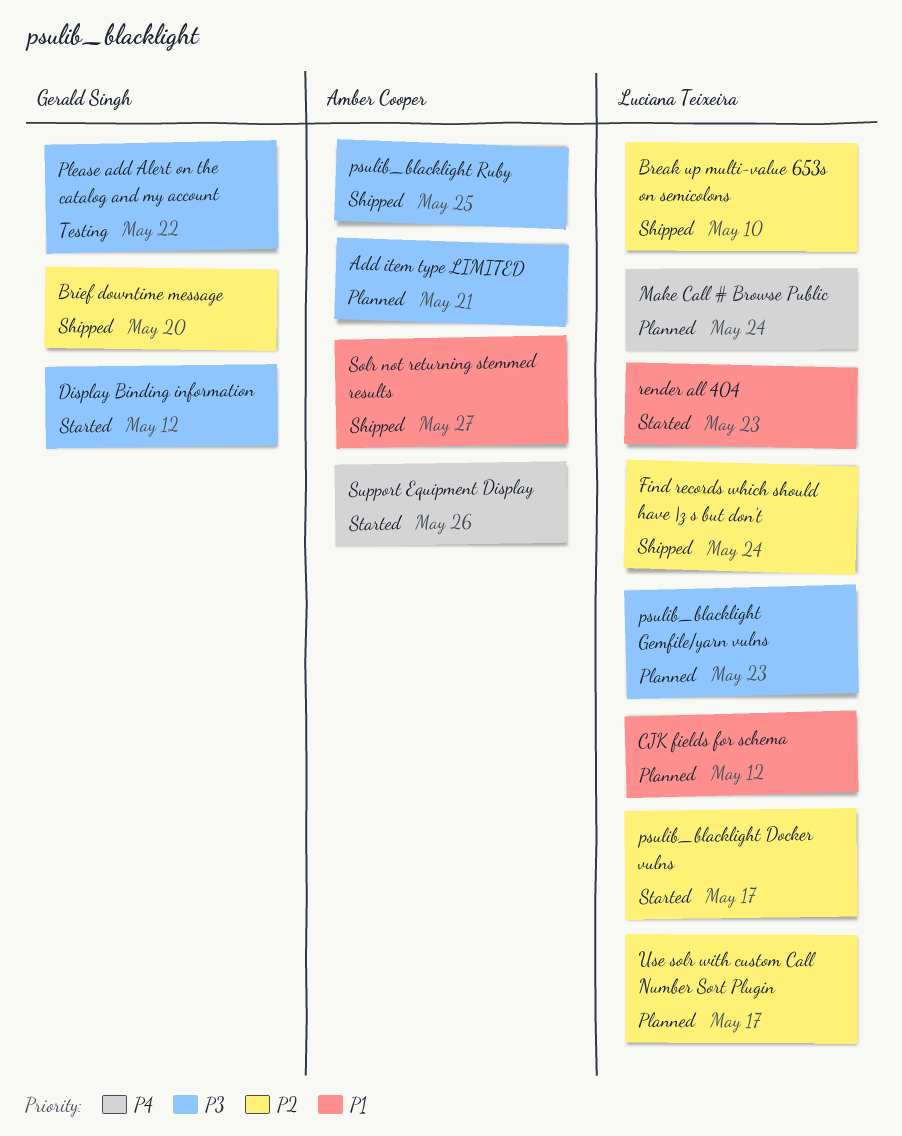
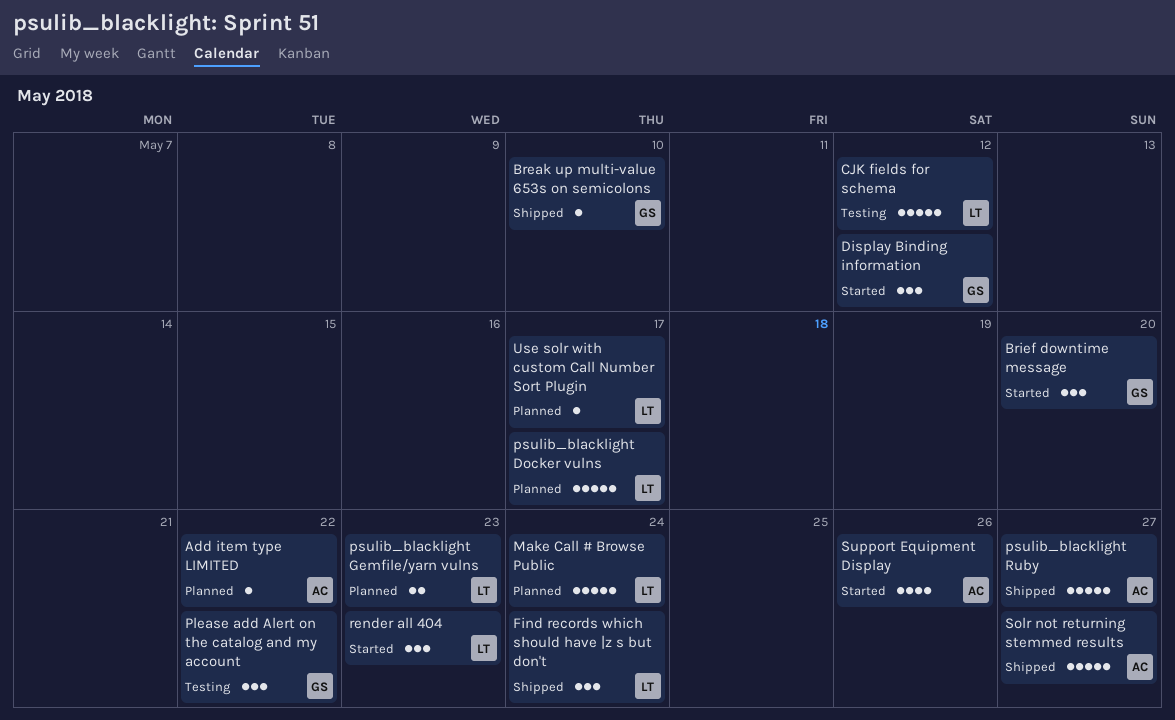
Add item type LIMITED, due: May 21 -> May 22
Break up multi-value 653s on semicolons, owner: Luciana Teixeira -> Gerald Singh
Brief downtime message, status: Shipped -> Started
CJK fields for schema, status: Planned -> Testing
psulib_blacklight Docker vulns, status: Started -> Planned
psulib_blacklight Ruby, due: May 25 -> May 27

